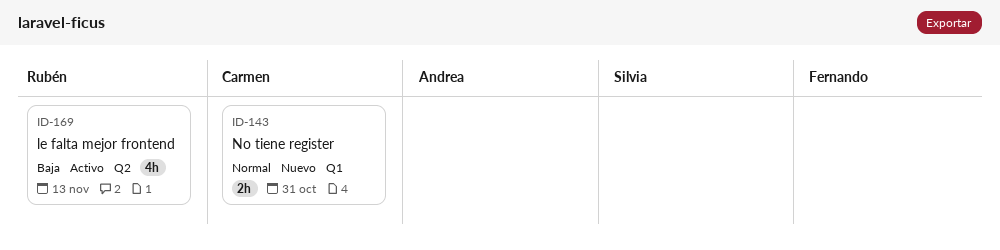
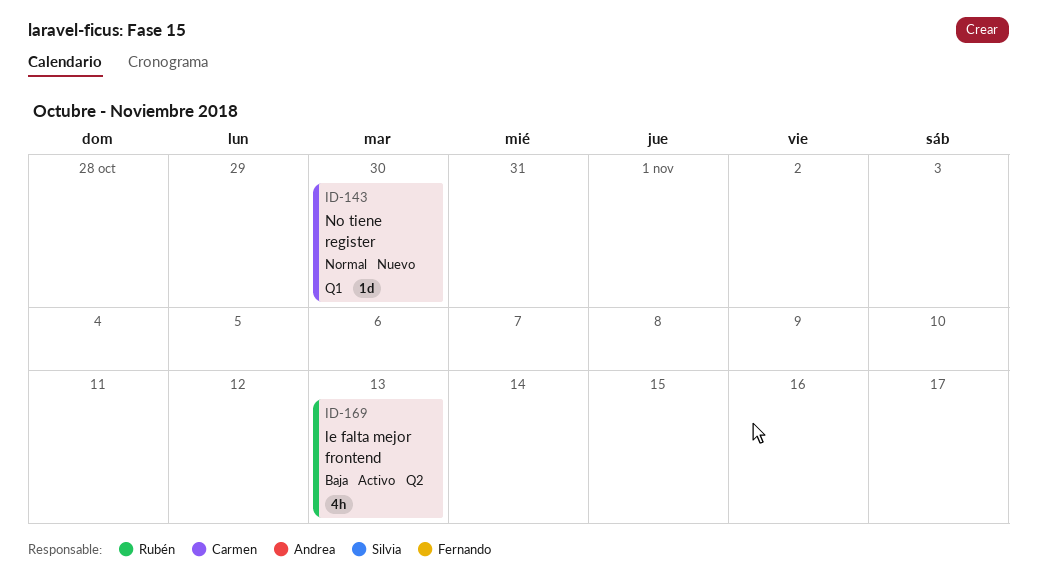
ID-143, estimate: 2h -> 1d
ID-143, due: Oct 31 -> Oct 30

